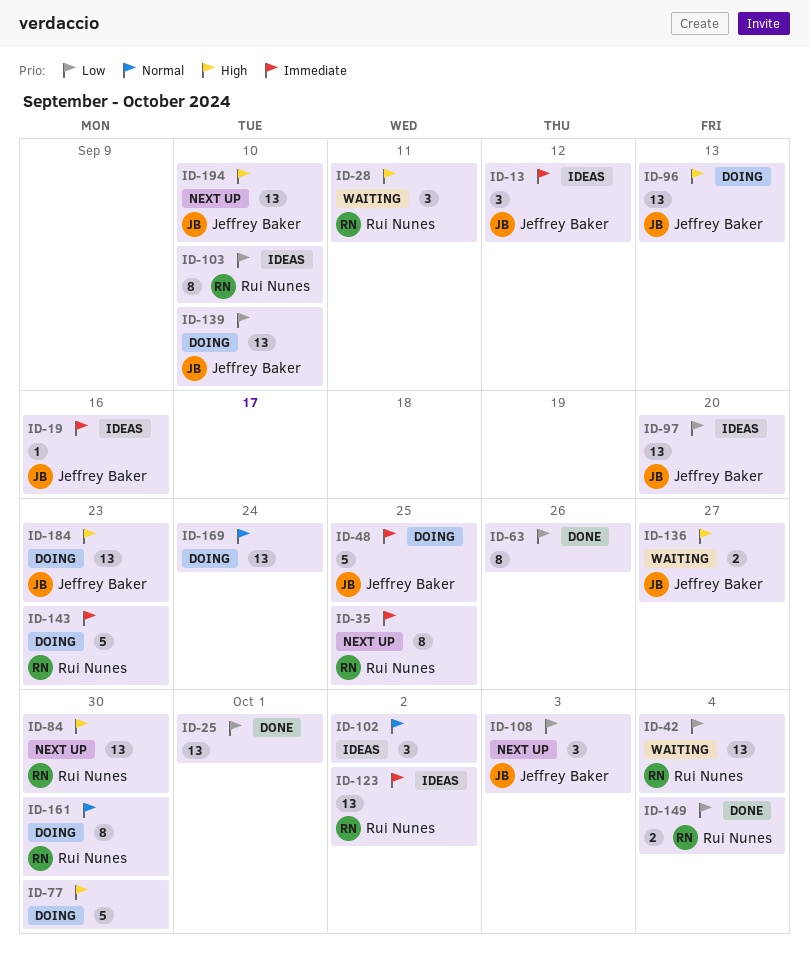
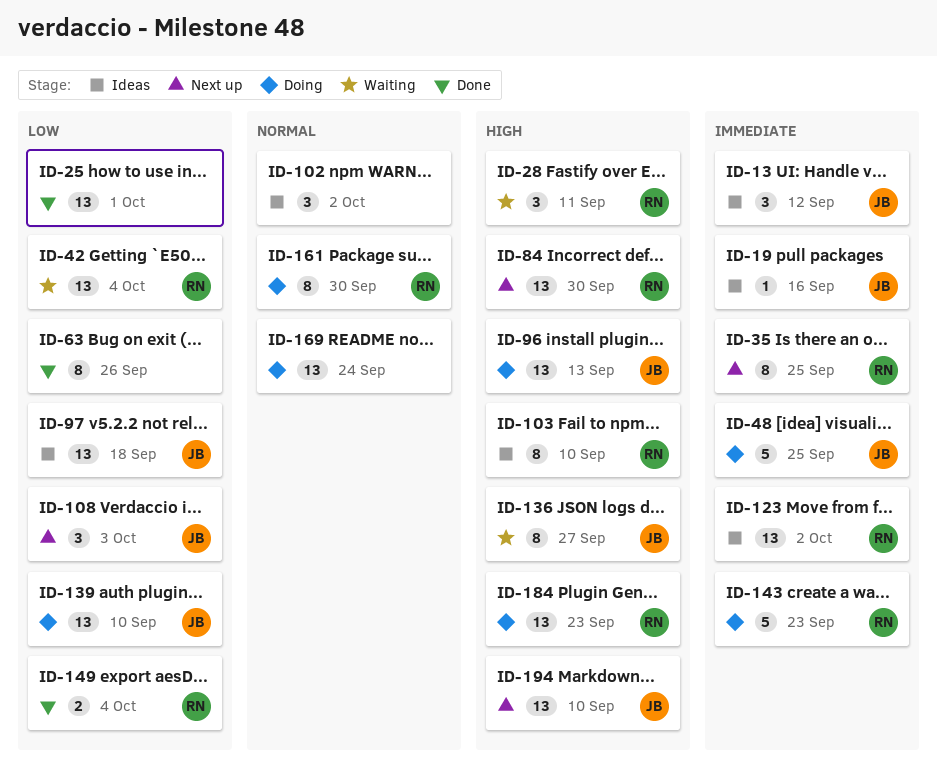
ID-77: present -> none
ID-97, due: Sep 20 -> Sep 18
ID-103, priority: Low -> High
ID-136, estimate: 2 -> 8
ID-184, owner: Jeffrey Baker -> Rui Nunes

